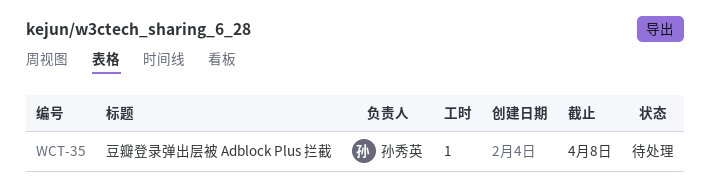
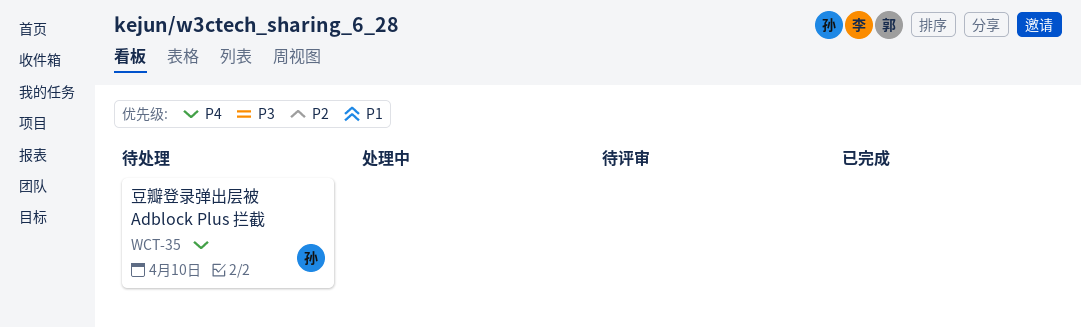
WCT-35, due: Apr 8 -> Apr 10

